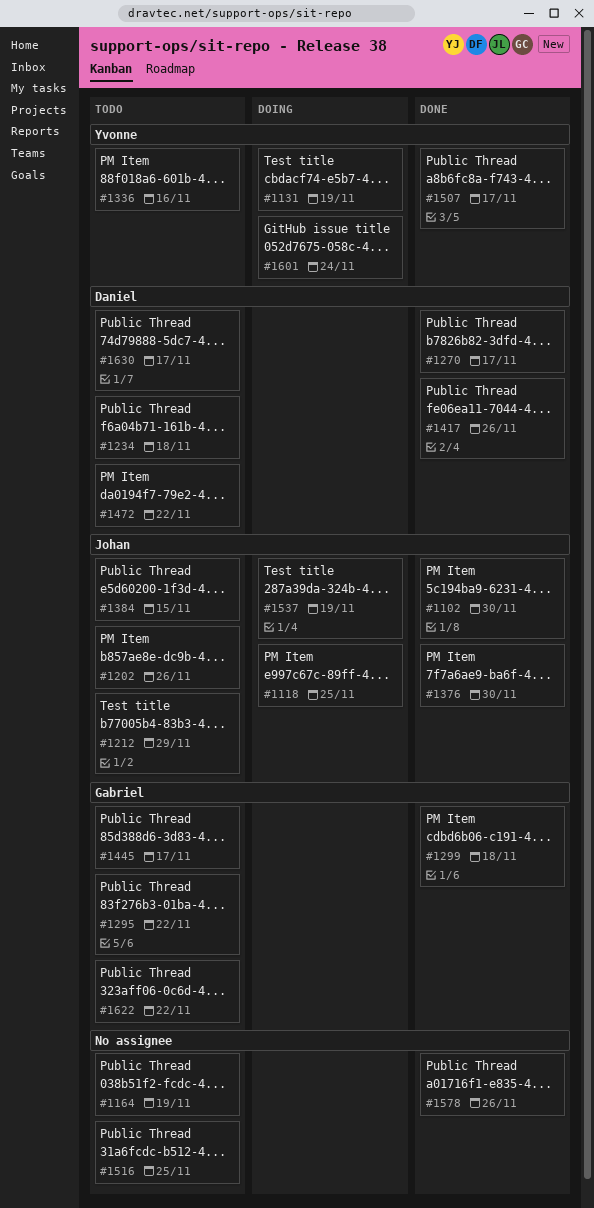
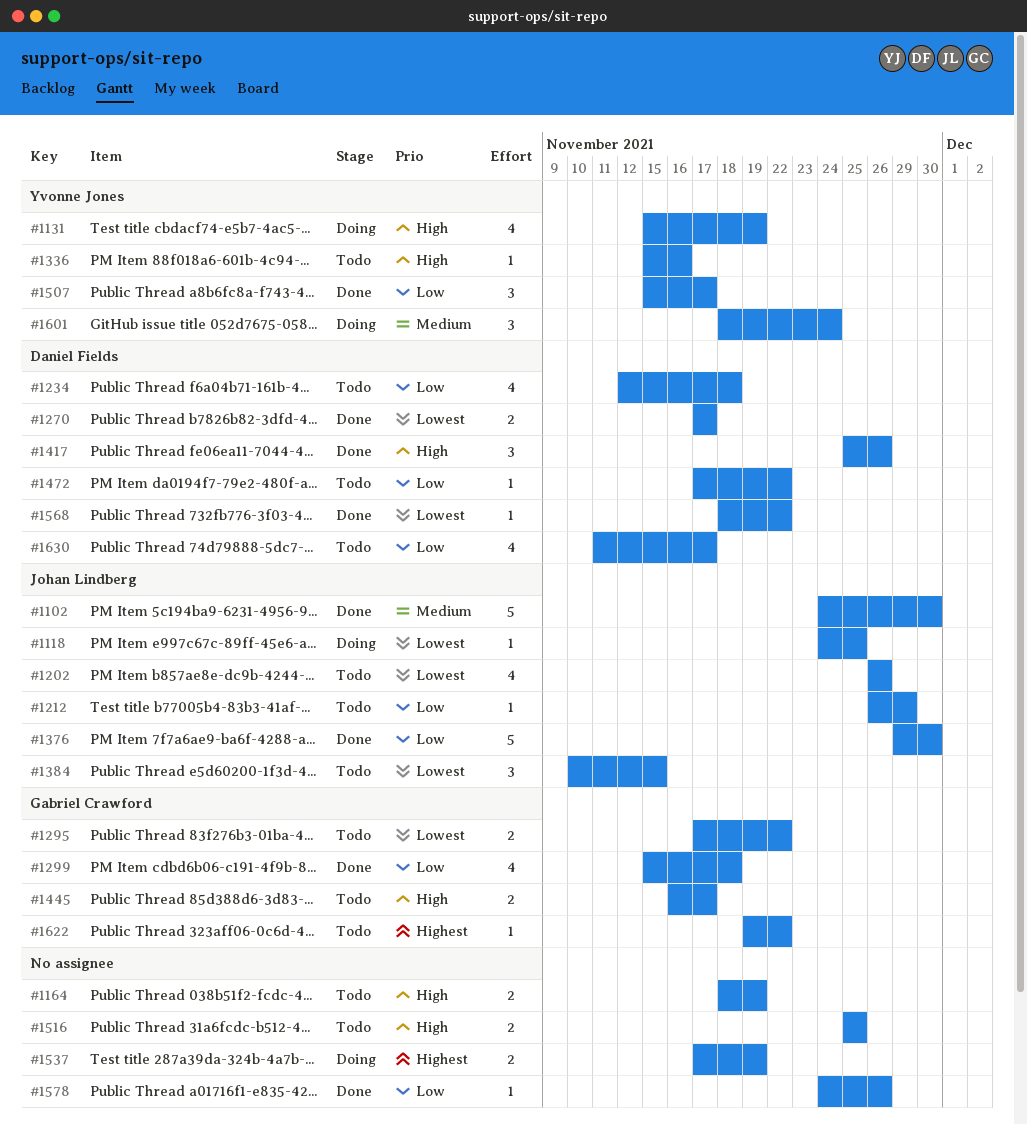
#1537, owner: Johan Lindberg -> none
#1568: none -> present

